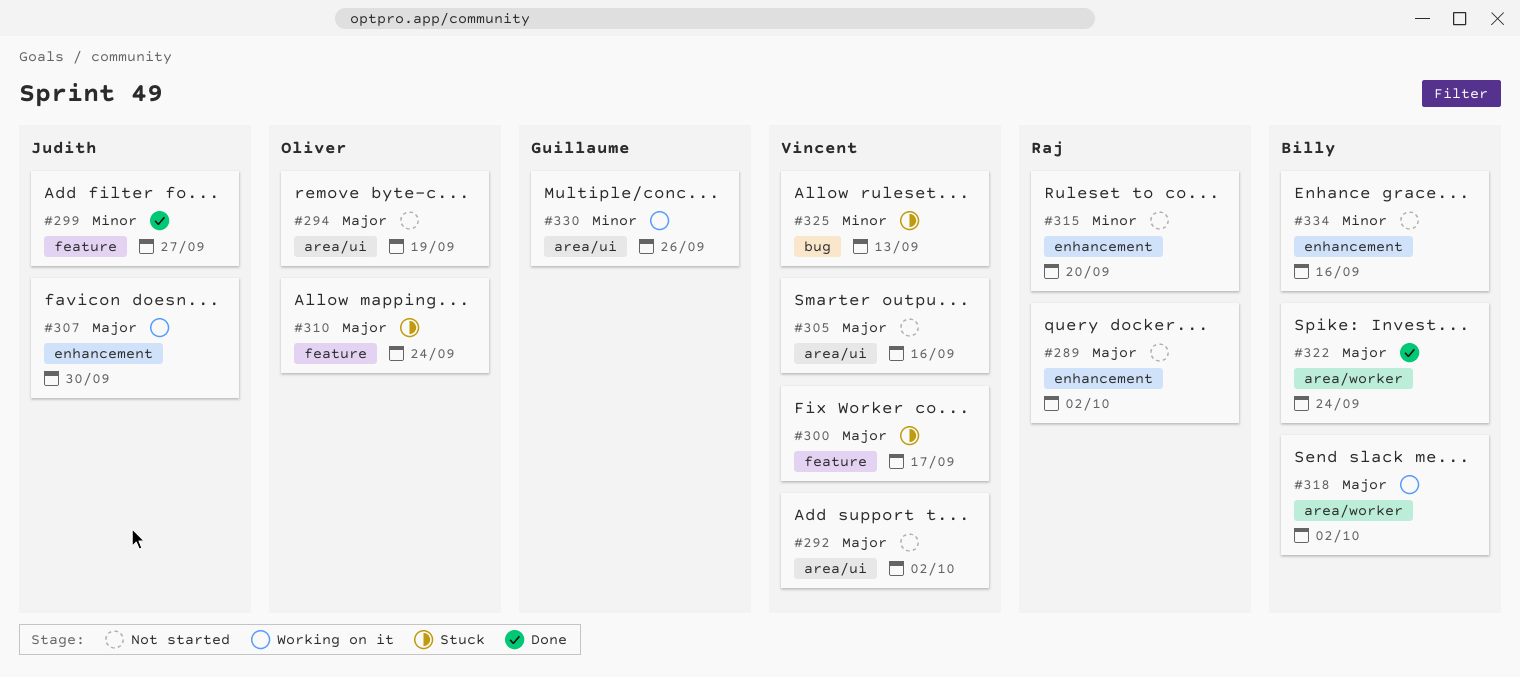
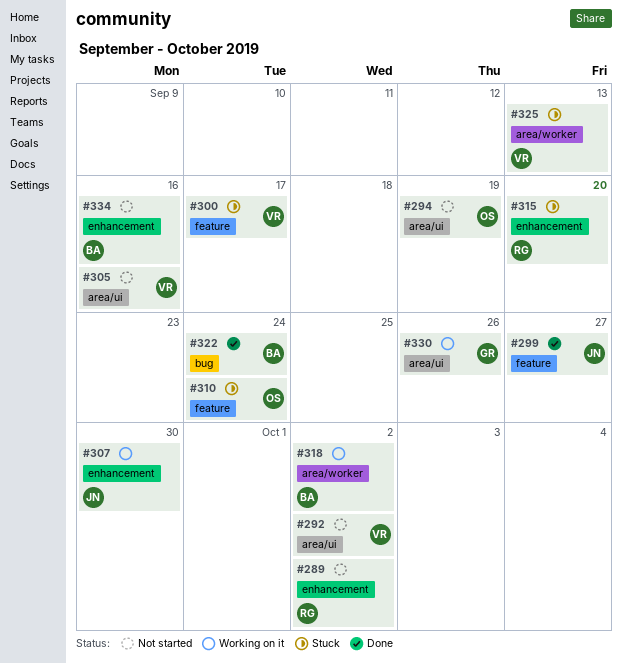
#315, status: Not started -> Stuck
#322, label: area/worker -> bug
#325, label: bug -> area/worker

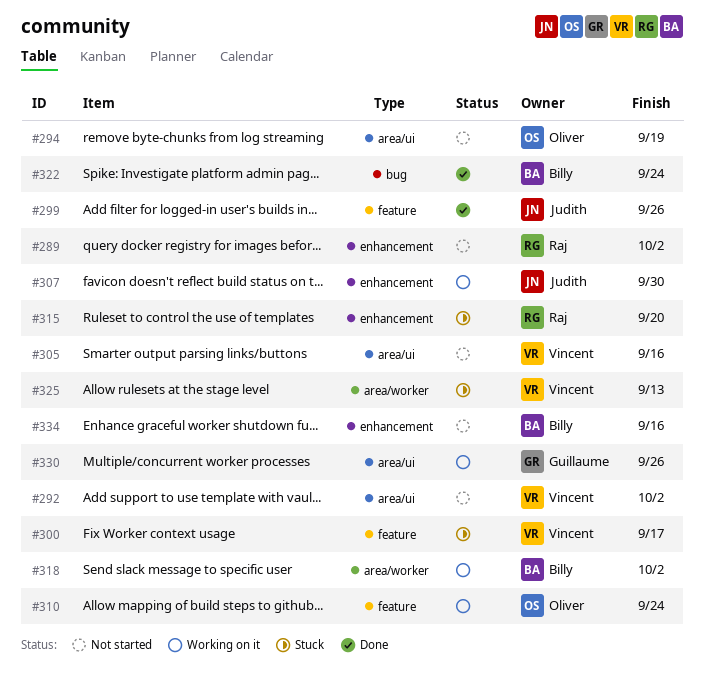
#299, due: Sep 27 -> Sep 26
#310, status: Stuck -> Working on it

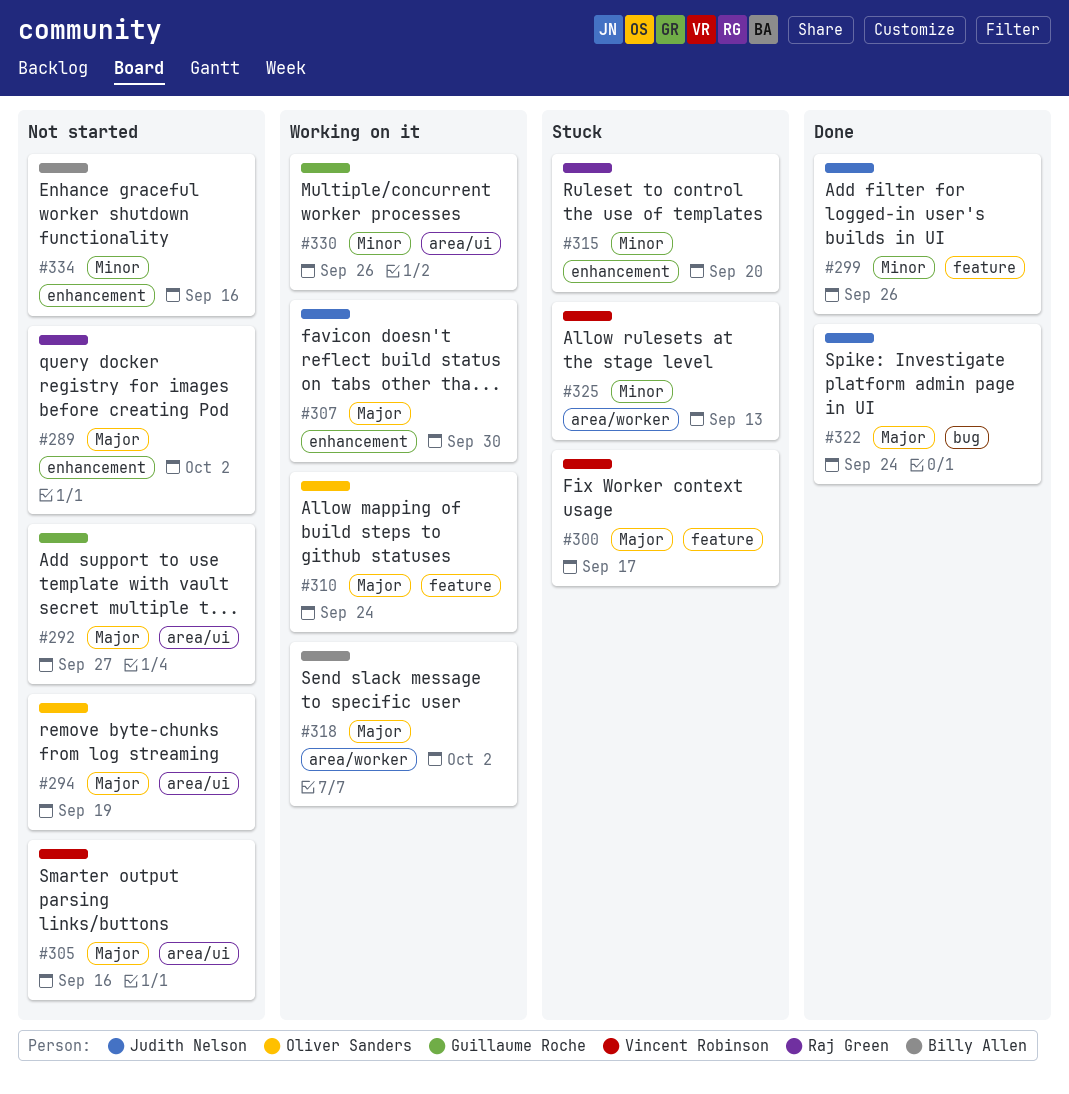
#292, owner: Vincent Robinson -> Guillaume Roche
#292, due: Oct 2 -> Sep 27
#322, owner: Billy Allen -> Judith Nelson

